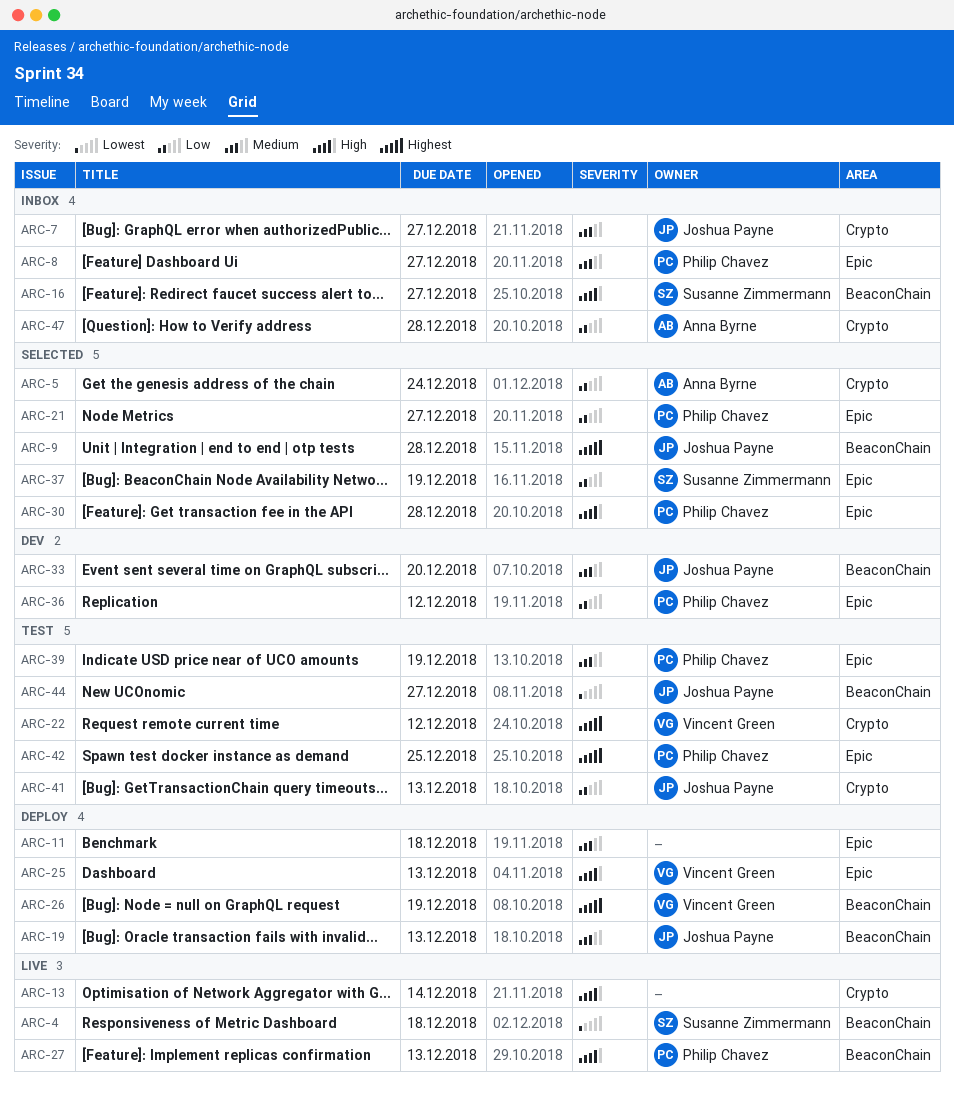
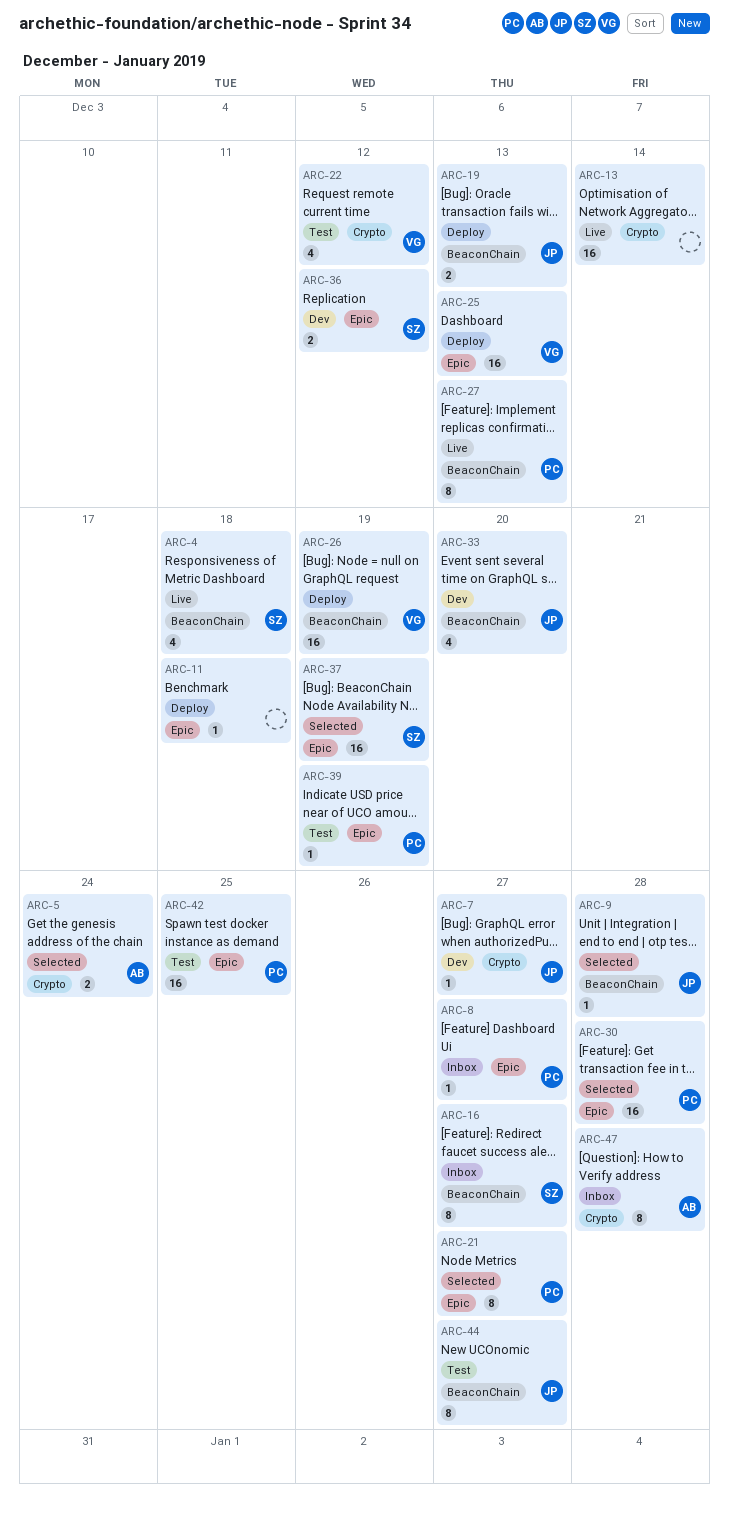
ARC-7, status: Inbox -> Dev
ARC-36, owner: Philip Chavez -> Susanne Zimmermann
ARC-41: present -> none

